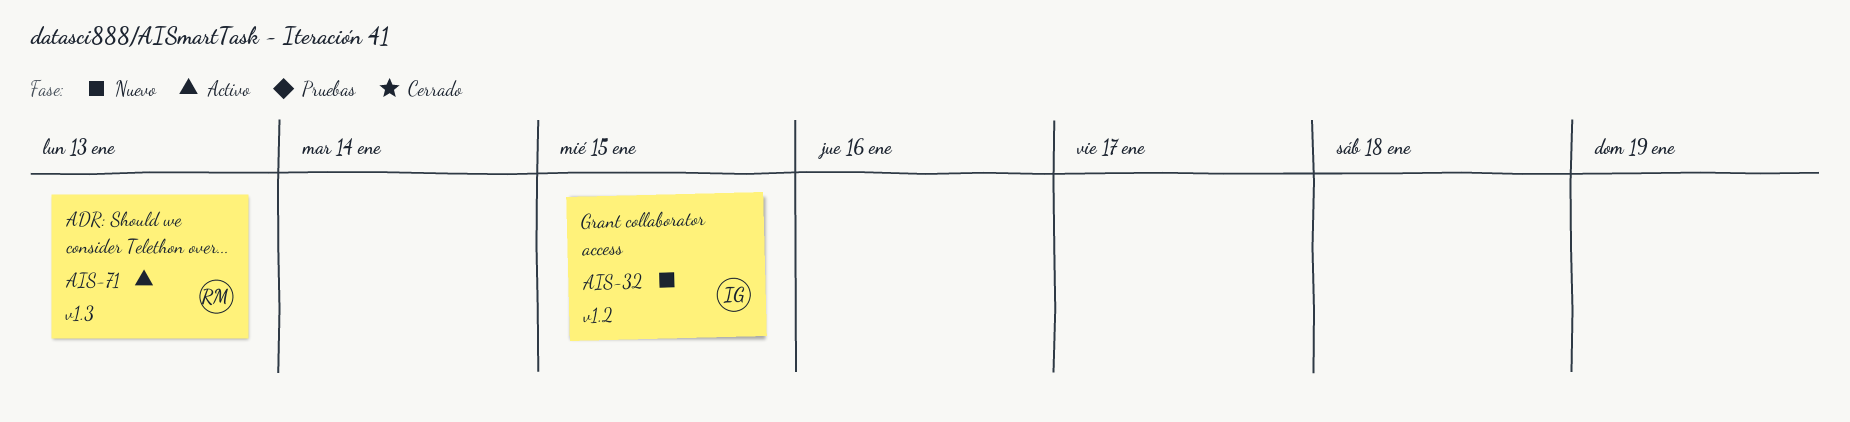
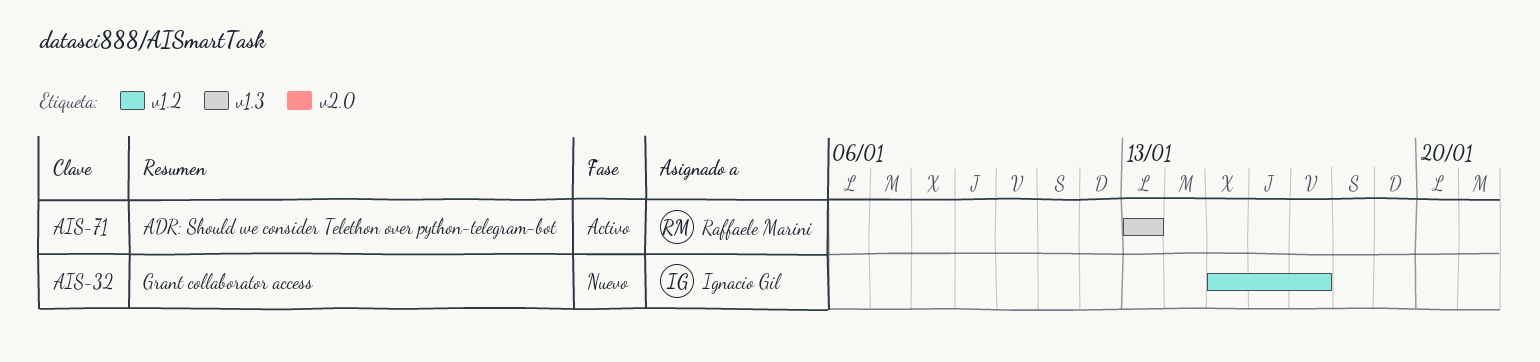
AIS-32, due: Jan 15 -> Jan 17

